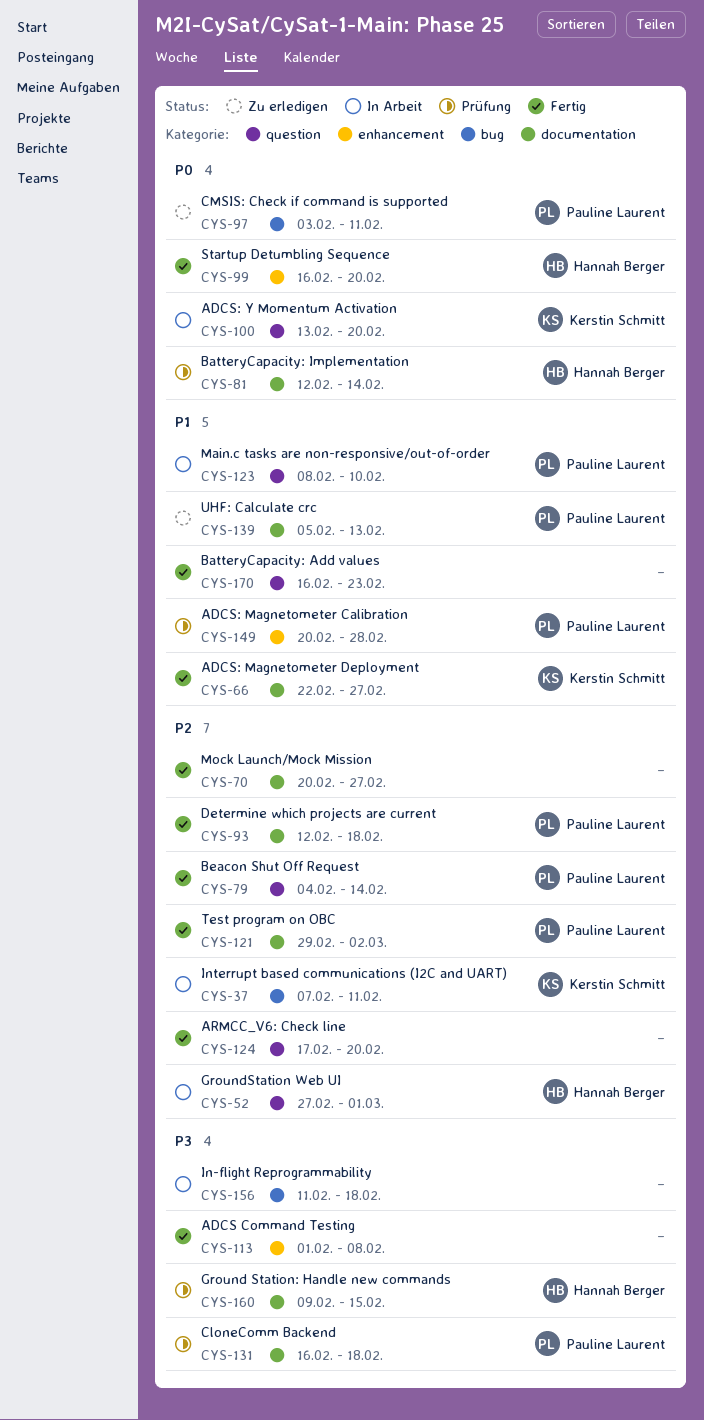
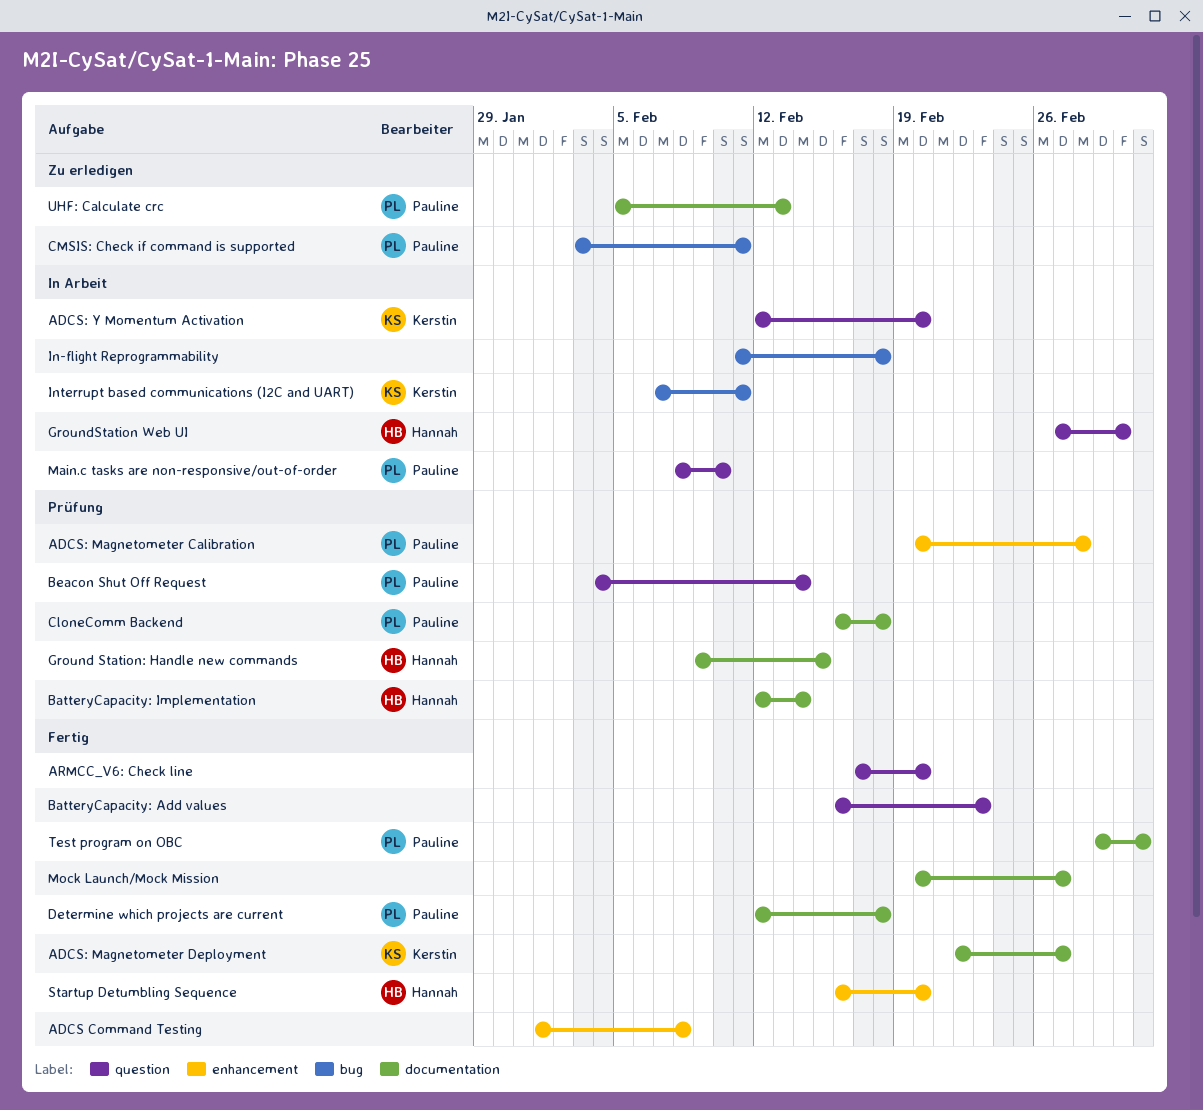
ADCS: Y Momentum Activation, start: Feb 13 -> Feb 12
Beacon Shut Off Request, status: Fertig -> Prüfung

